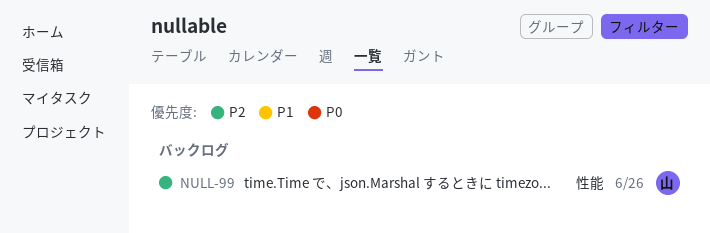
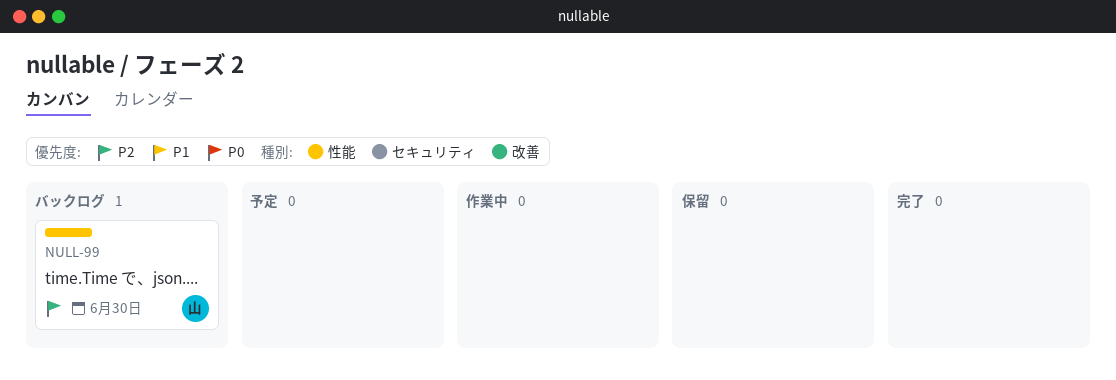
NULL-99, due: Jun 26 -> Jun 30

